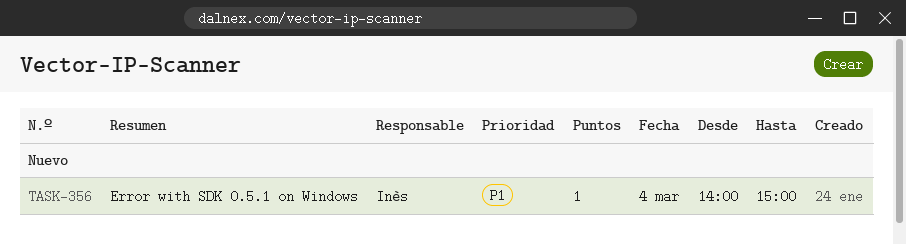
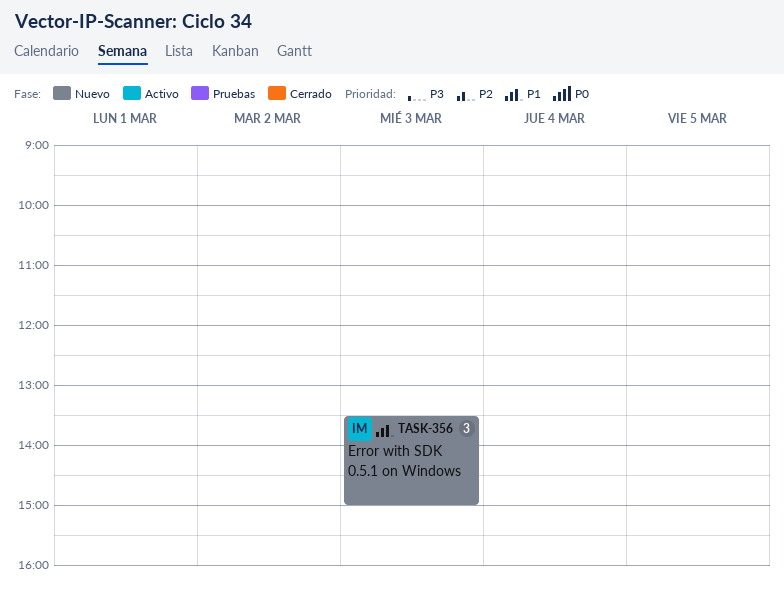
TASK-356, estimate: 1 -> 3
TASK-356, day: Mar 4 -> Mar 3
TASK-356, begins: 14:00 -> 13:30

